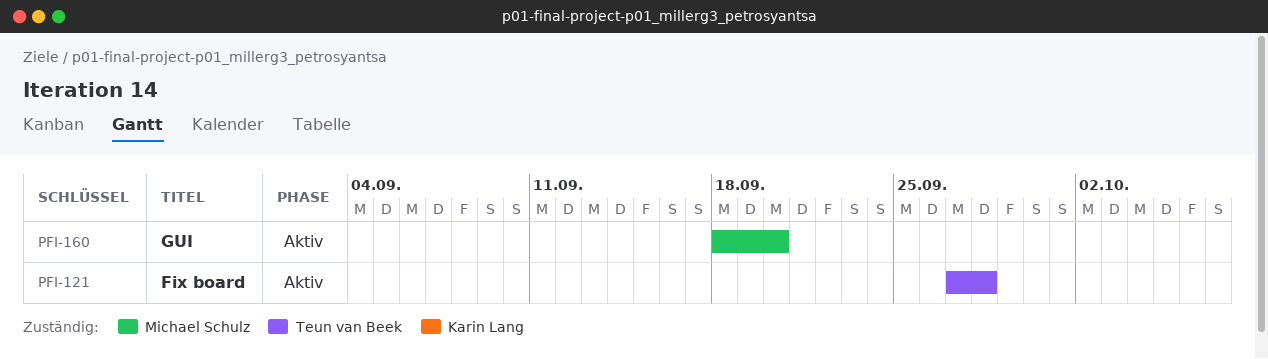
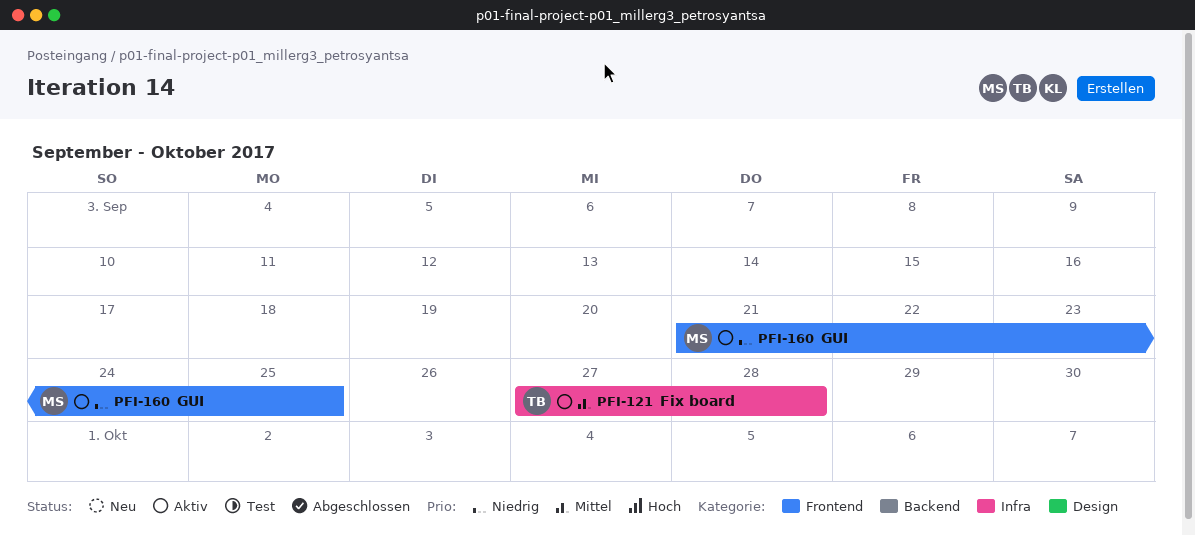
PFI-160, start: Sep 18 -> Sep 21
PFI-160, due: Sep 20 -> Sep 25

